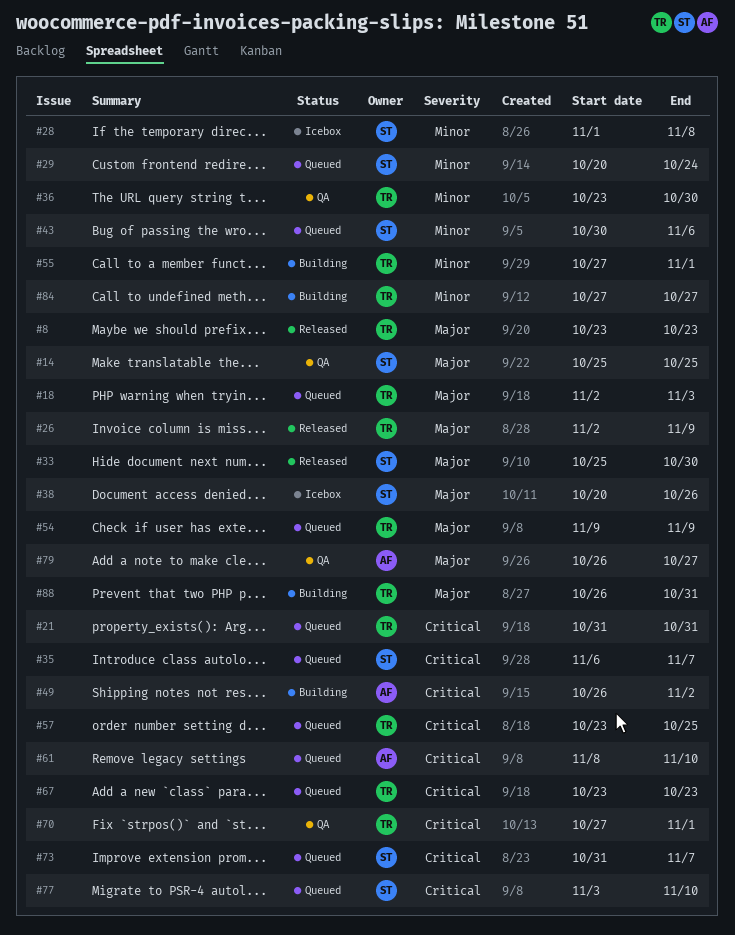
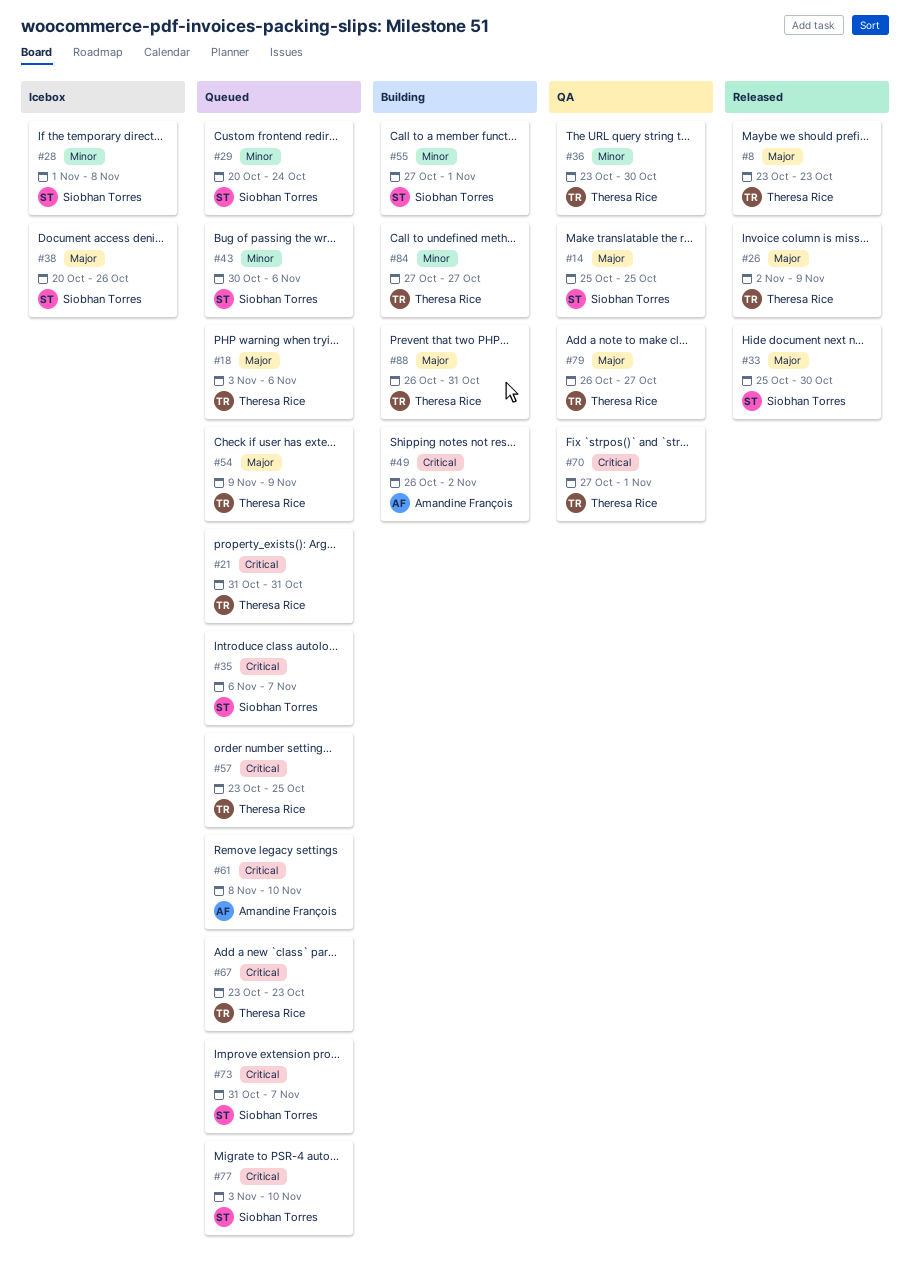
#18, start: Nov 2 -> Nov 3
#18, due: Nov 3 -> Nov 6
#55, owner: Theresa Rice -> Siobhan Torres
#79, owner: Amandine François -> Theresa Rice

